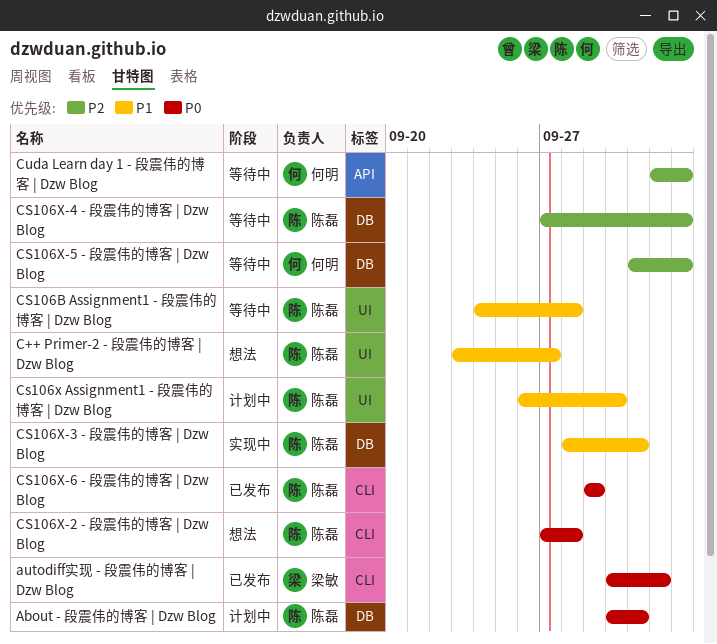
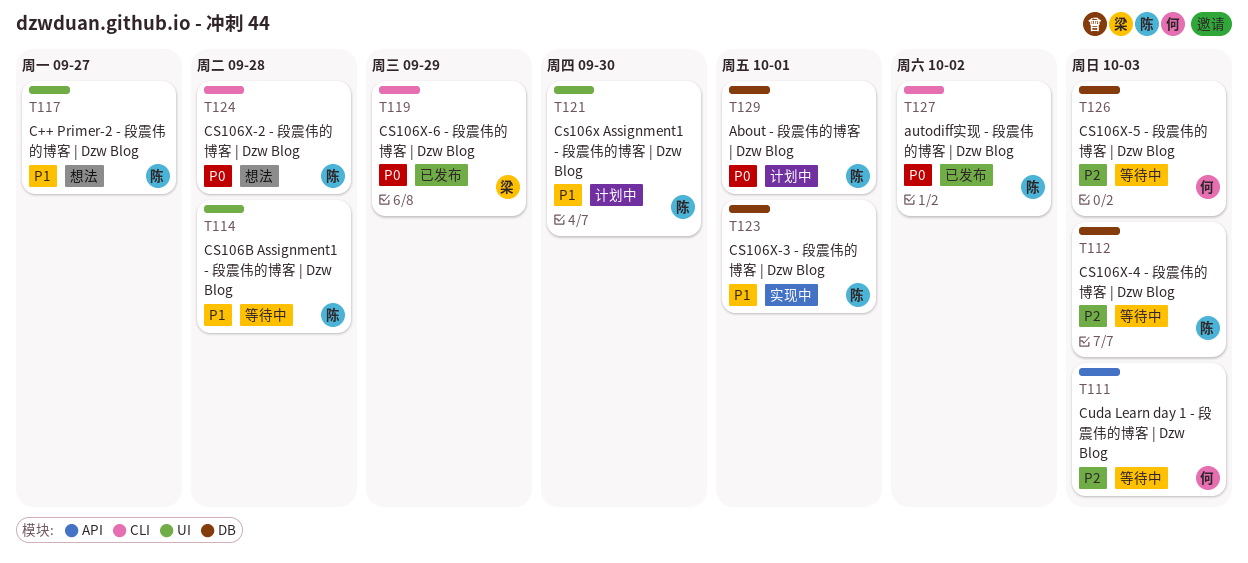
autodiff实现 - 段震伟的博客 | Dzw Blog, owner: 梁敏 -> 陈磊
CS106X-6 - 段震伟的博客 | Dzw Blog, owner: 陈磊 -> 梁敏

